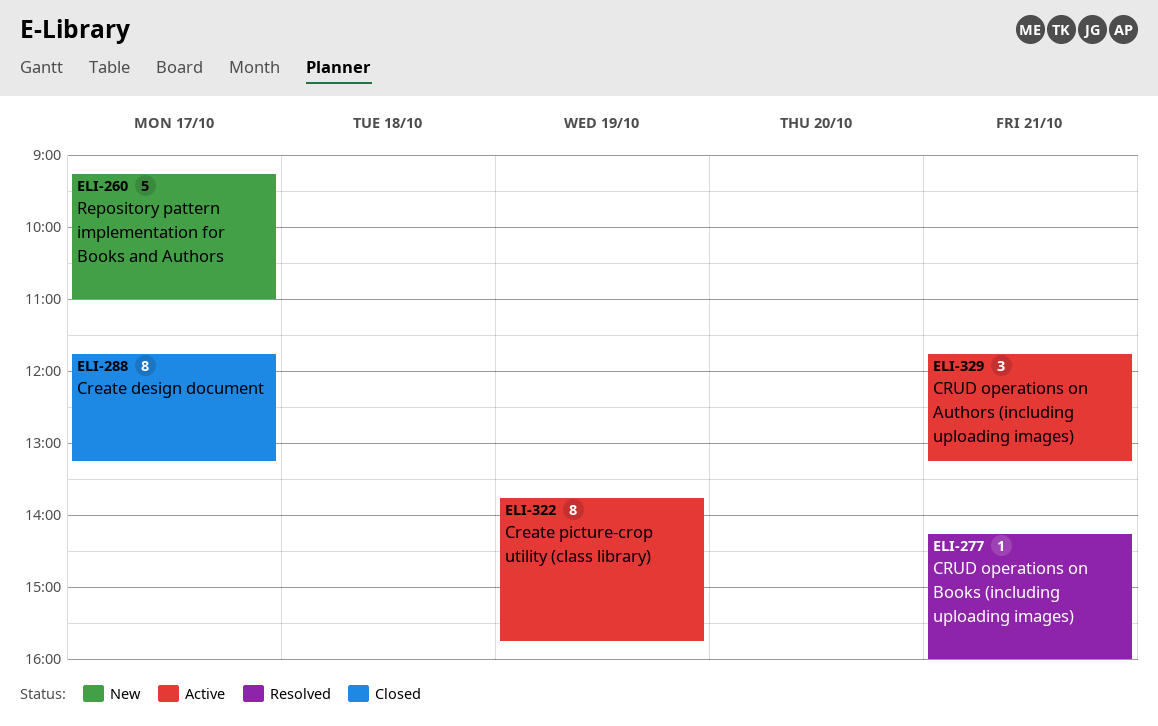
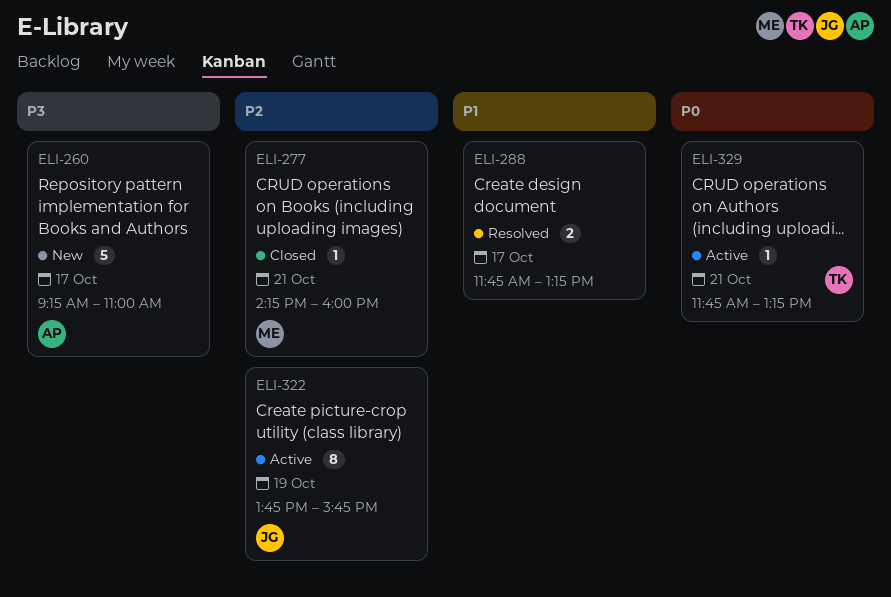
ELI-277, status: Resolved -> Closed
ELI-288, status: Closed -> Resolved
ELI-288, estimate: 8 -> 2
ELI-329, estimate: 3 -> 1

